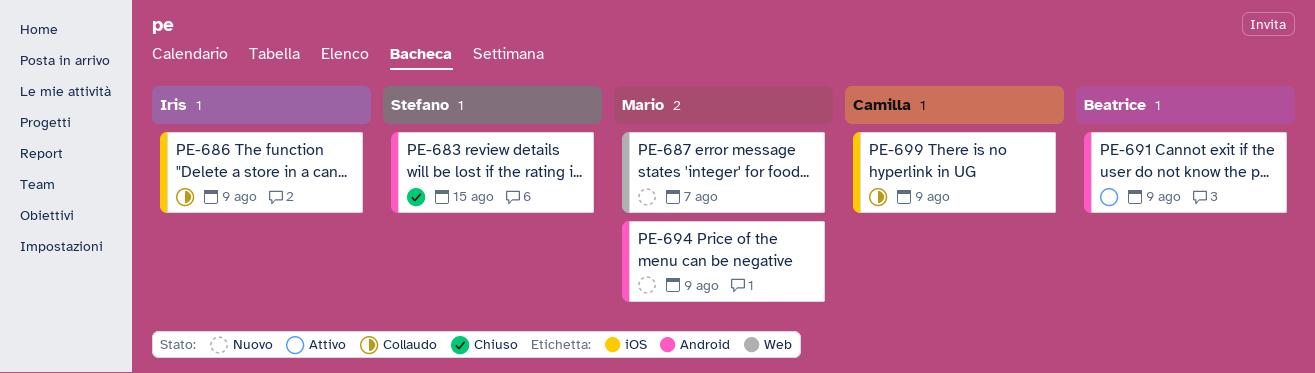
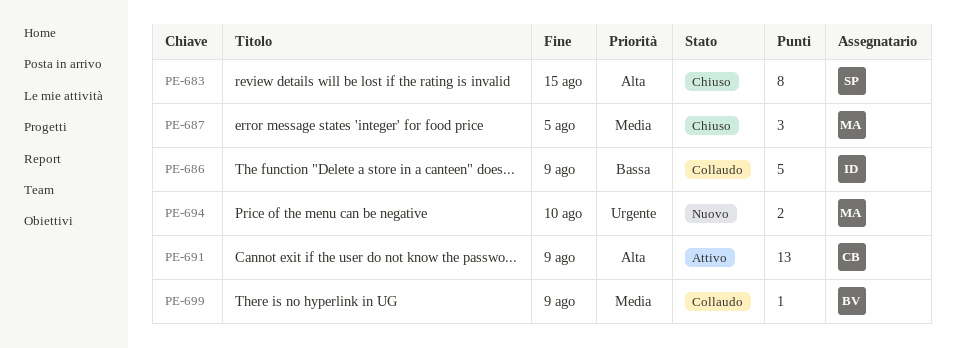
PE-687, status: Nuovo -> Chiuso
PE-687, due: Aug 7 -> Aug 5
PE-691, owner: Beatrice -> Camilla
PE-694, due: Aug 9 -> Aug 10
PE-699, owner: Camilla -> Beatrice

